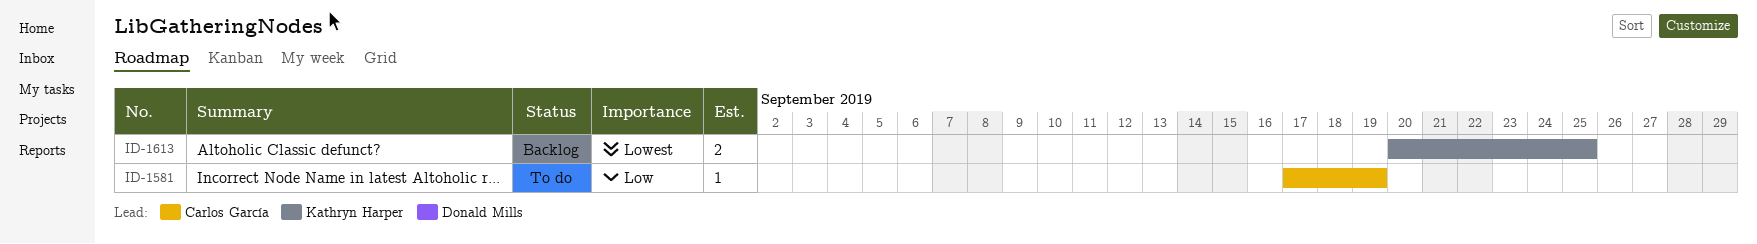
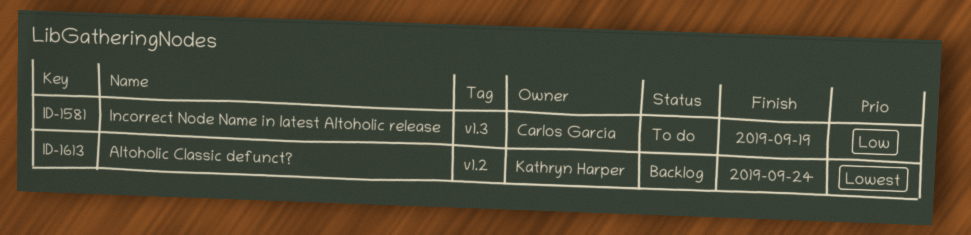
ID-1613, due: Sep 25 -> Sep 24

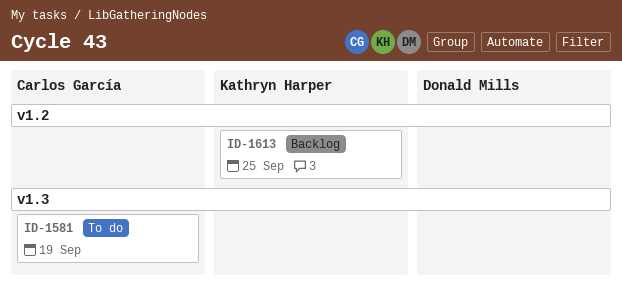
ID-1613, due: Sep 24 -> Sep 25

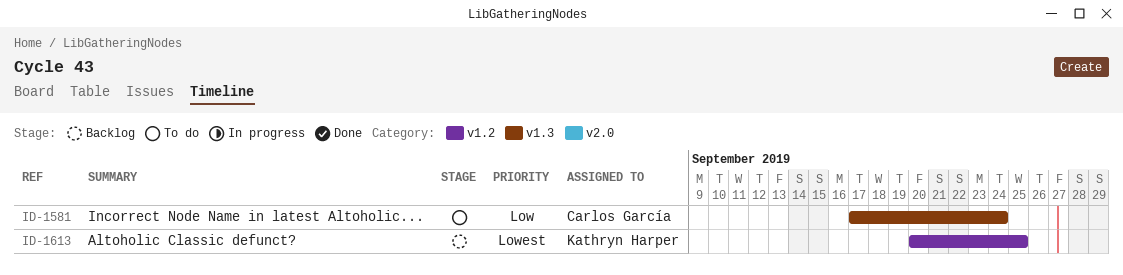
ID-1581, due: Sep 19 -> Sep 24

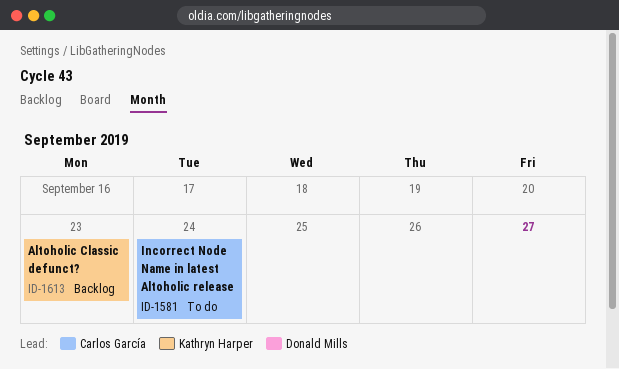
ID-1613, due: Sep 25 -> Sep 23

